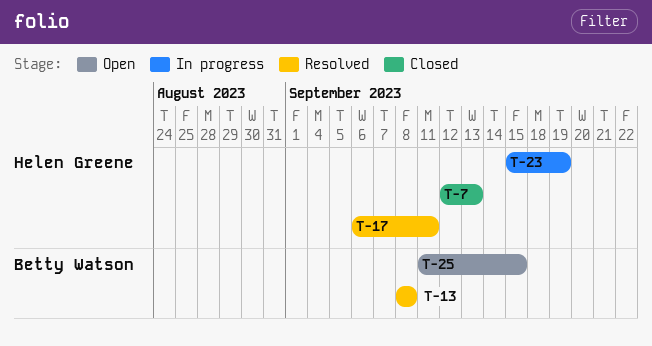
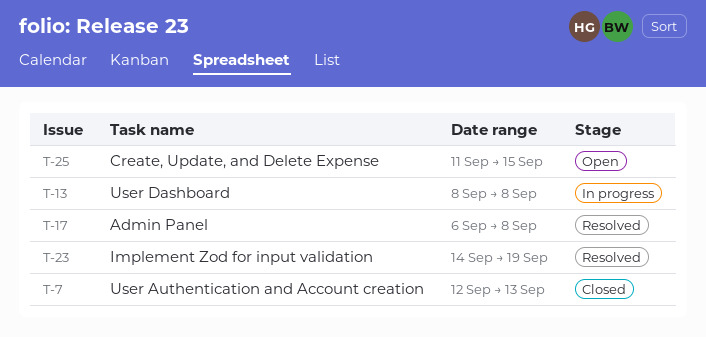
T-13, status: Resolved -> In progress
T-17, due: Sep 11 -> Sep 8
T-23, status: In progress -> Resolved
T-23, start: Sep 15 -> Sep 14

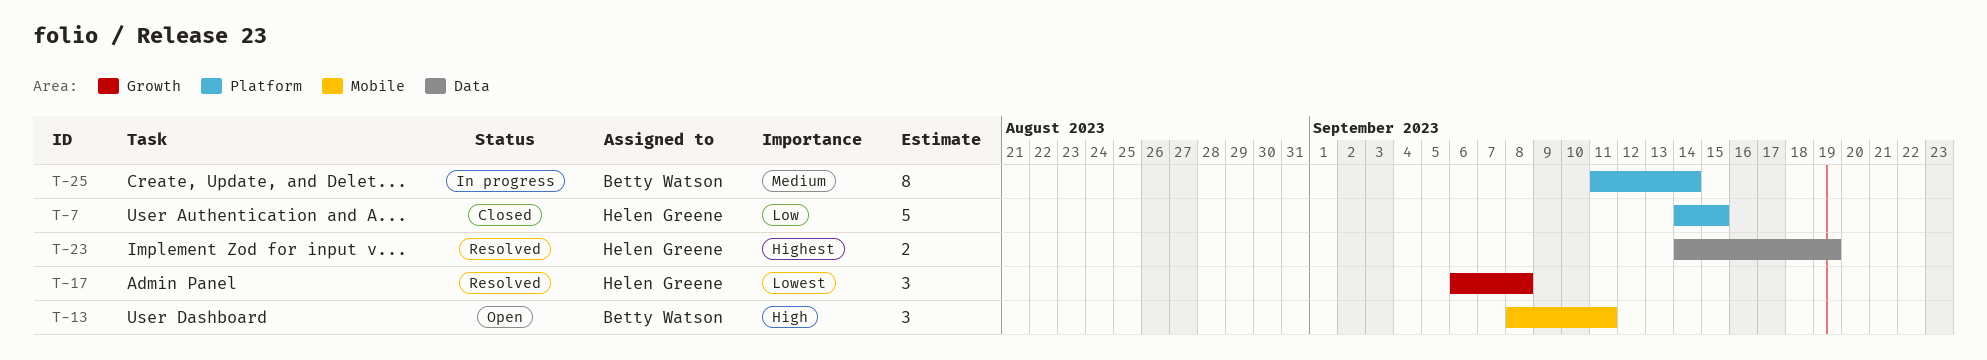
T-7, start: Sep 12 -> Sep 14
T-7, due: Sep 13 -> Sep 15
T-13, status: In progress -> Open
T-13, due: Sep 8 -> Sep 11
T-25, status: Open -> In progress
T-25, due: Sep 15 -> Sep 14

